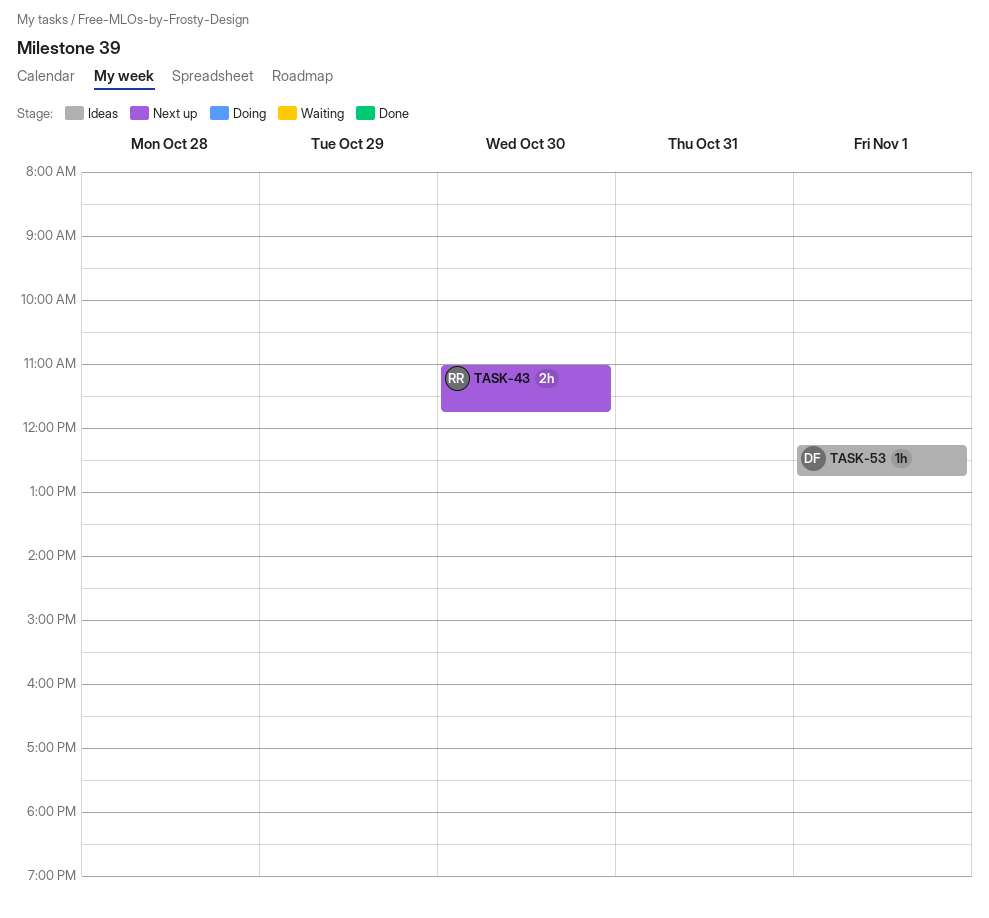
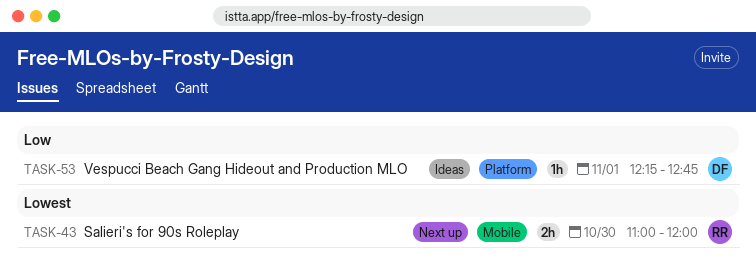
TASK-43, ends: 11:45 -> 12:00

